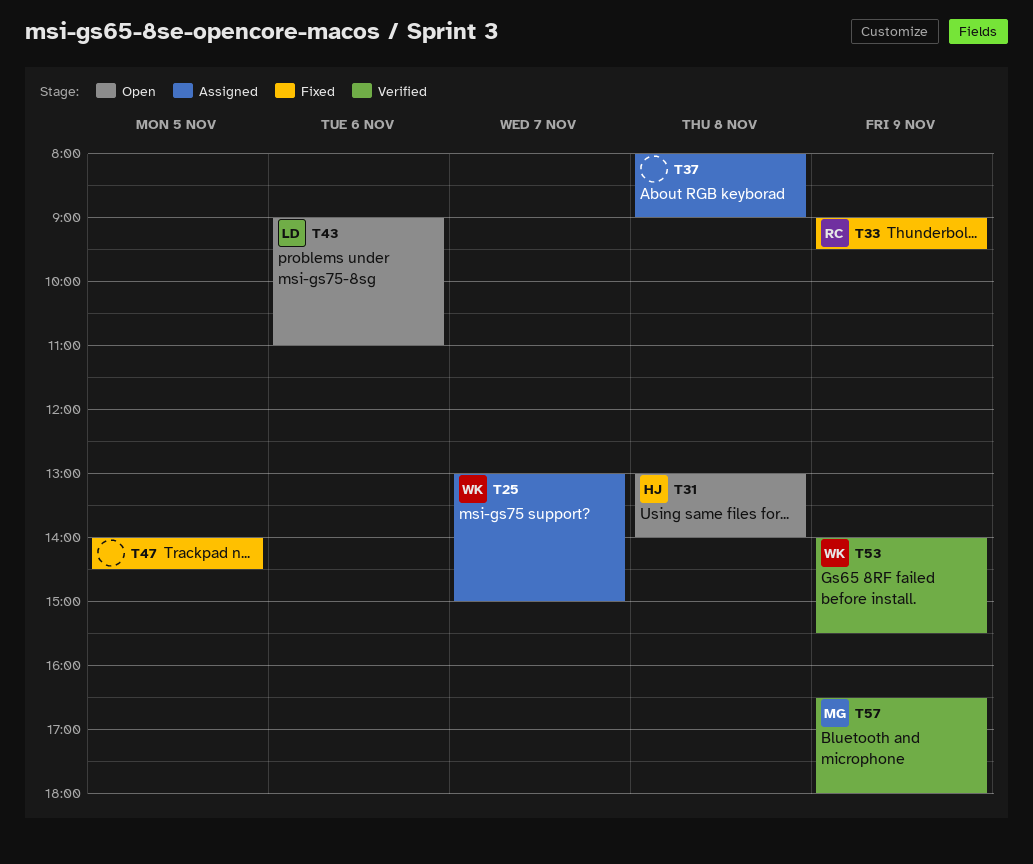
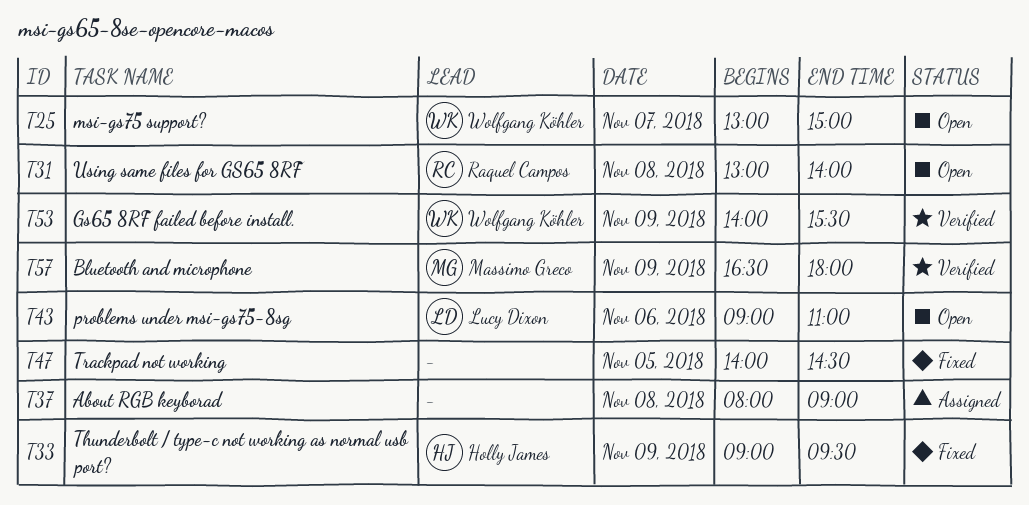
T25, status: Assigned -> Open
T31, owner: Holly James -> Raquel Campos
T33, owner: Raquel Campos -> Holly James

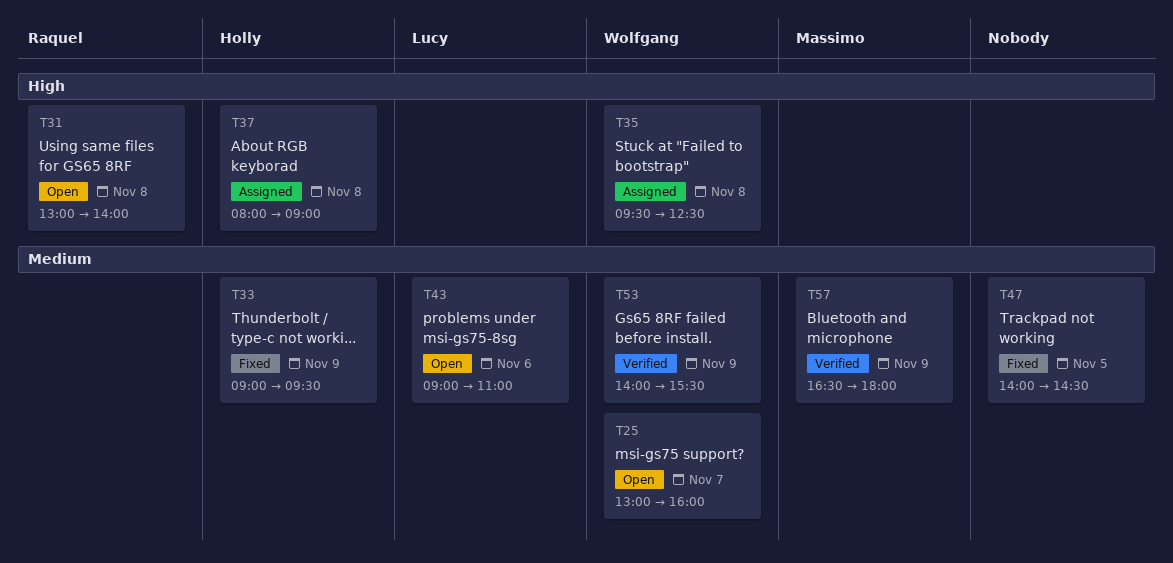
T25, ends: 15:00 -> 16:00
T35: none -> present
T37, owner: none -> Holly James

